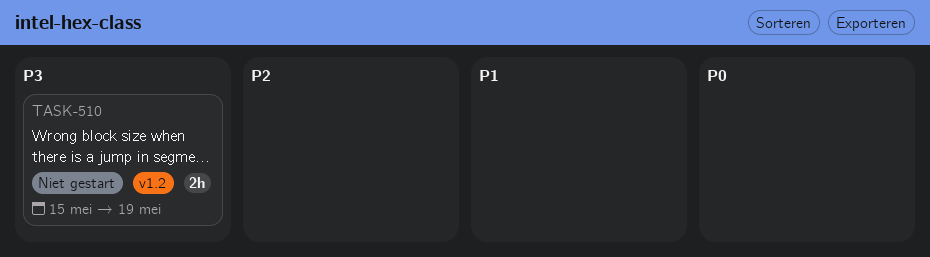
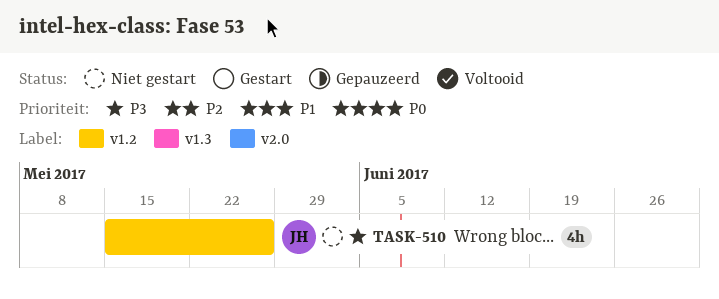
TASK-510, estimate: 2h -> 4h
TASK-510, due: May 19 -> May 26

